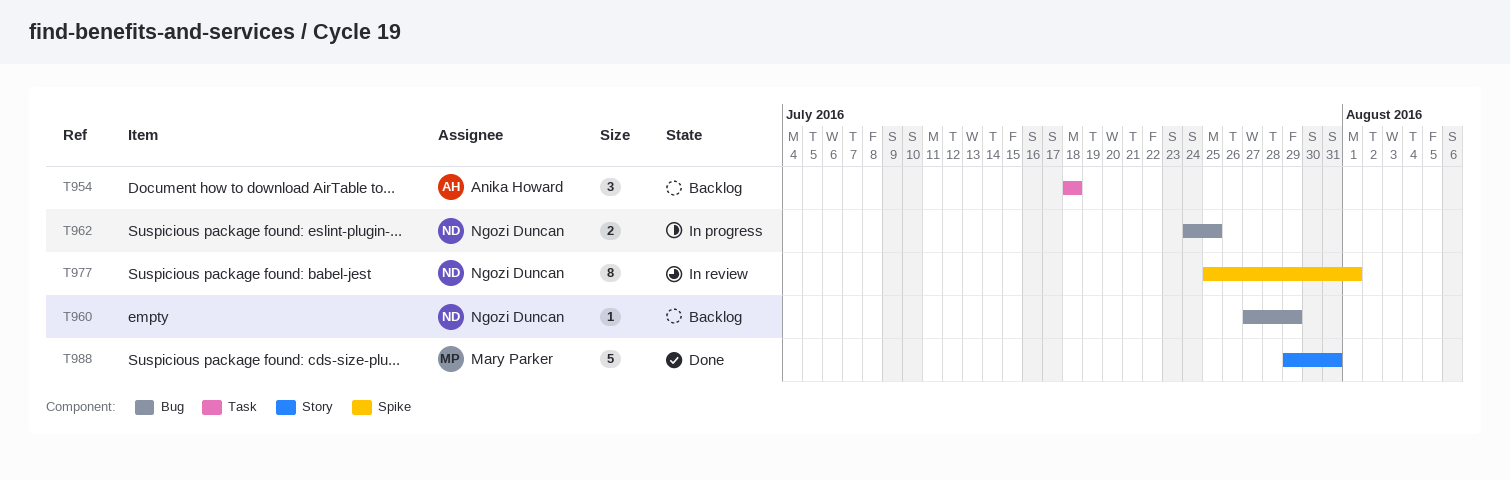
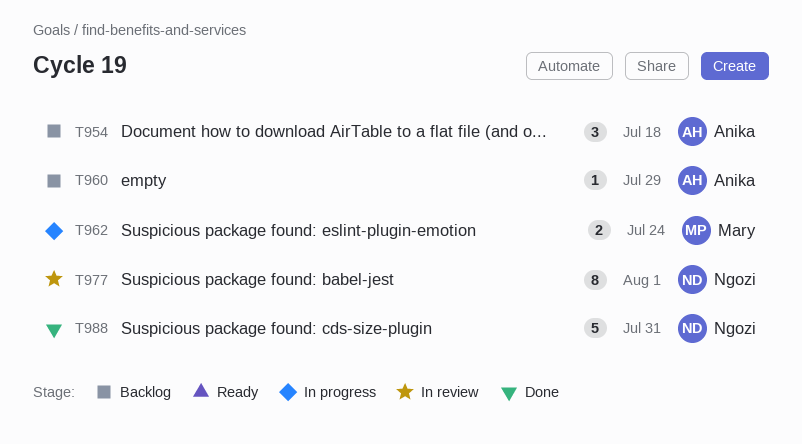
T960, owner: Ngozi Duncan -> Anika Howard
T962, owner: Ngozi Duncan -> Mary Parker
T962, due: Jul 25 -> Jul 24
T988, owner: Mary Parker -> Ngozi Duncan

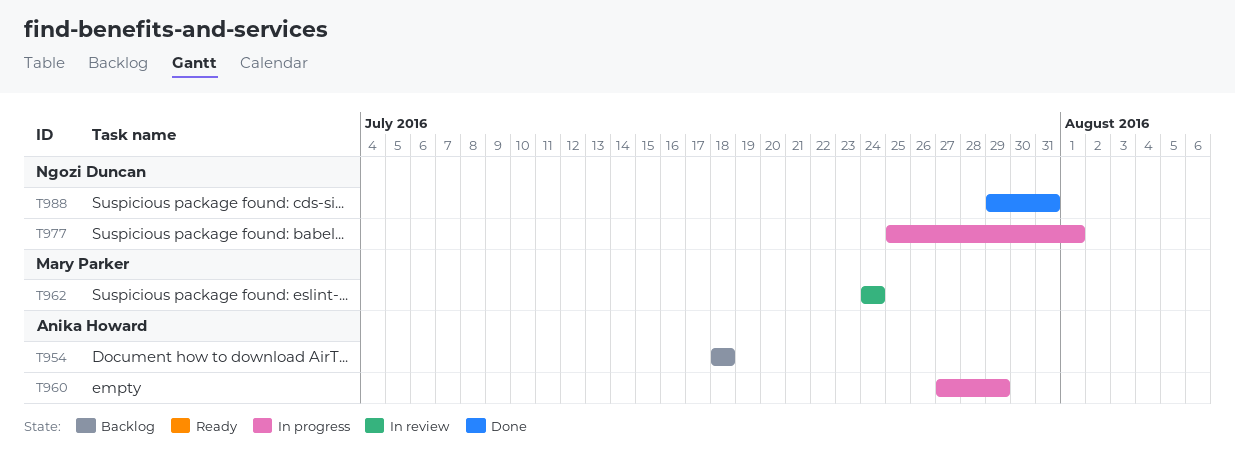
T960, status: Backlog -> In progress
T962, status: In progress -> In review
T977, status: In review -> In progress

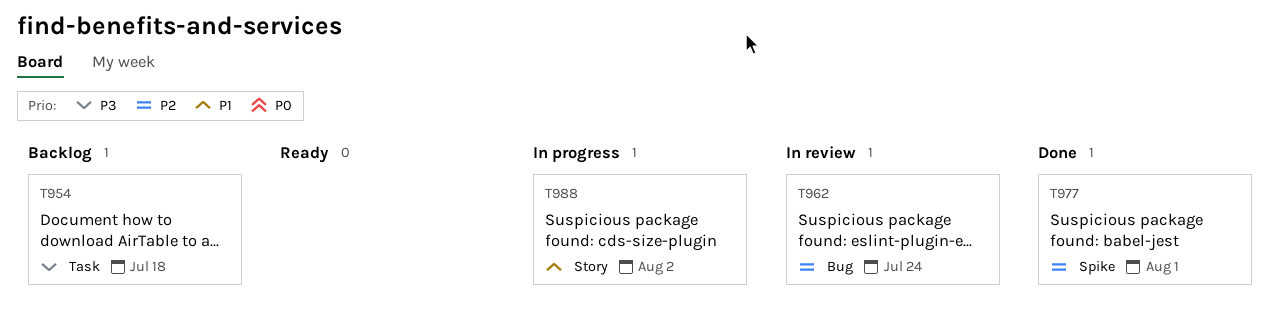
T960: present -> none
T977, status: In progress -> Done
T988, status: Done -> In progress
T988, due: Jul 31 -> Aug 2

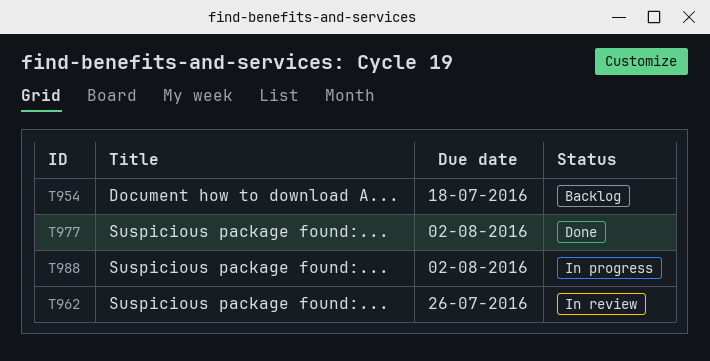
T962, due: Jul 24 -> Jul 26
T977, due: Aug 1 -> Aug 2

